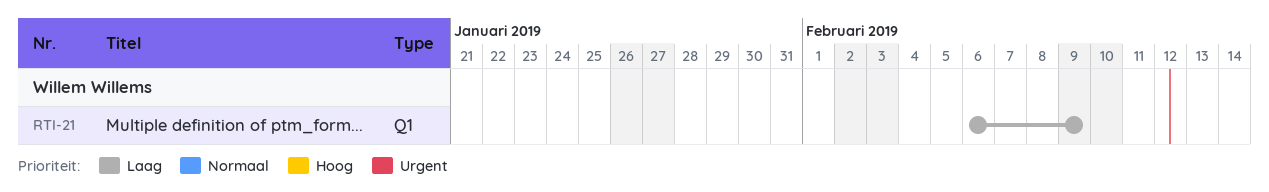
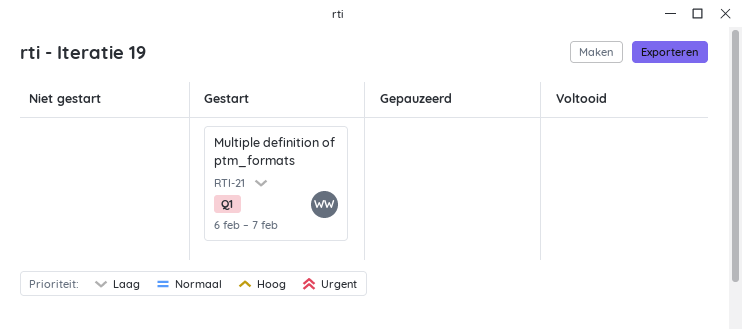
RTI-21, due: Feb 9 -> Feb 7

